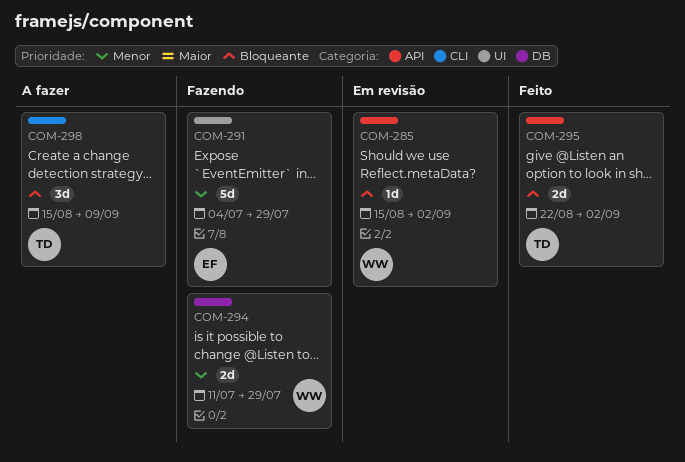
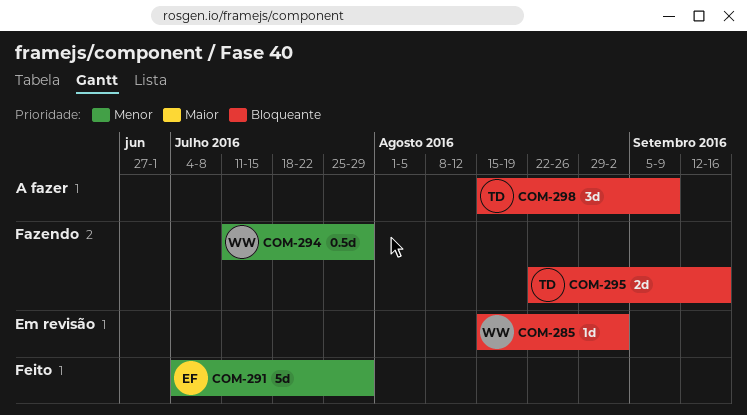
COM-291, status: Fazendo -> Feito
COM-294, estimate: 2d -> 0.5d
COM-295, status: Feito -> Fazendo
COM-295, due: Sep 2 -> Sep 16

